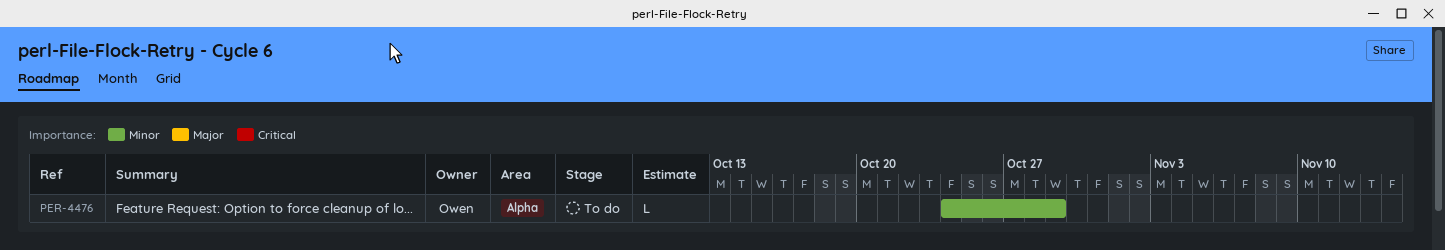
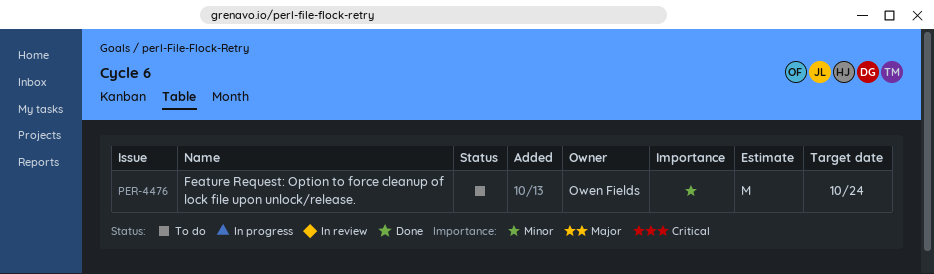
PER-4476, estimate: L -> M
PER-4476, due: Oct 29 -> Oct 24

